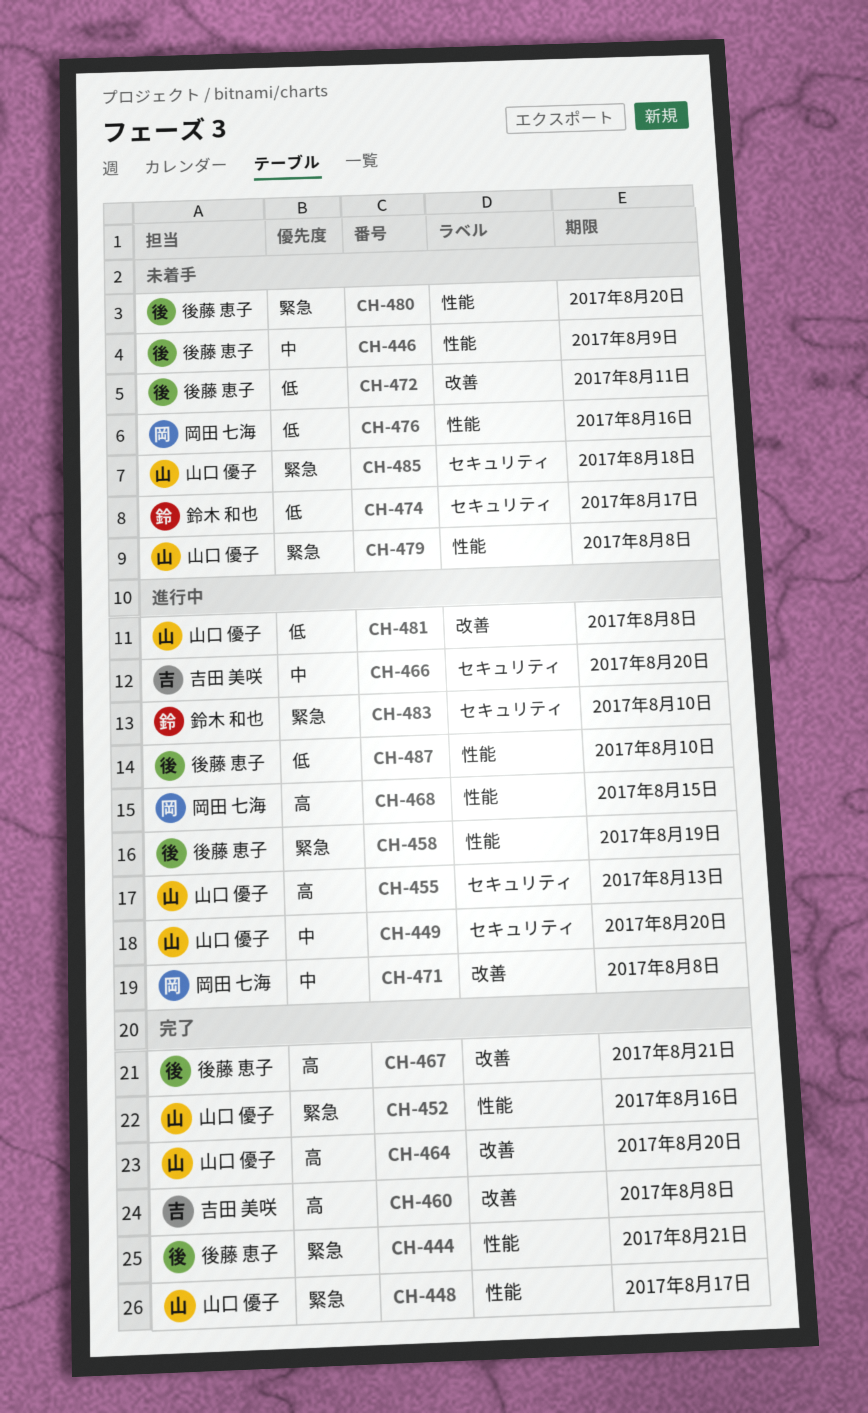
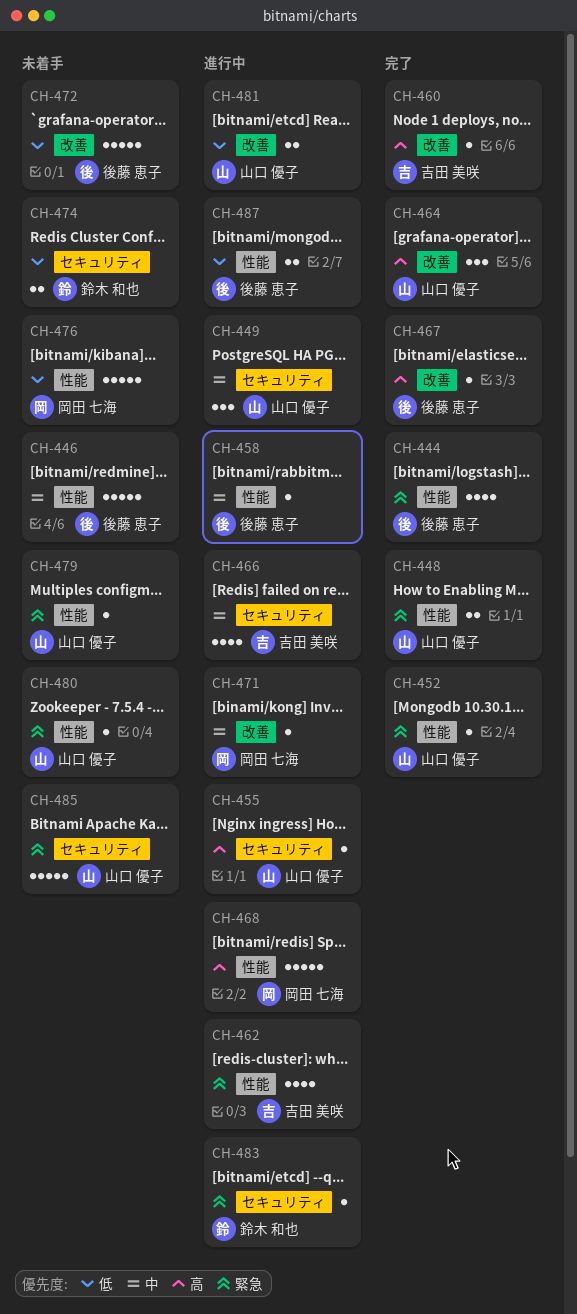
CH-458, priority: 緊急 -> 中
CH-462: none -> present
CH-480, owner: 後藤 恵子 -> 山口 優子

